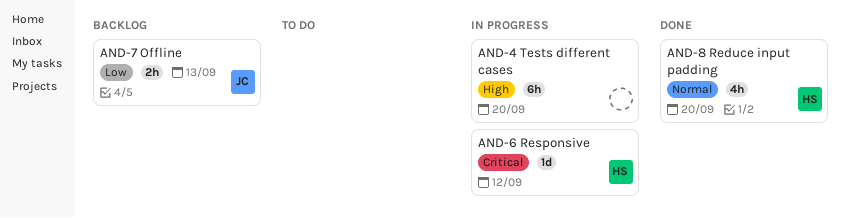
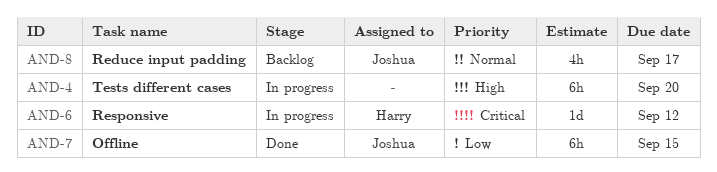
AND-7, status: Backlog -> Done
AND-7, estimate: 2h -> 6h
AND-7, due: Sep 13 -> Sep 15
AND-8, status: Done -> Backlog
AND-8, owner: Harry -> Joshua
AND-8, due: Sep 20 -> Sep 17

